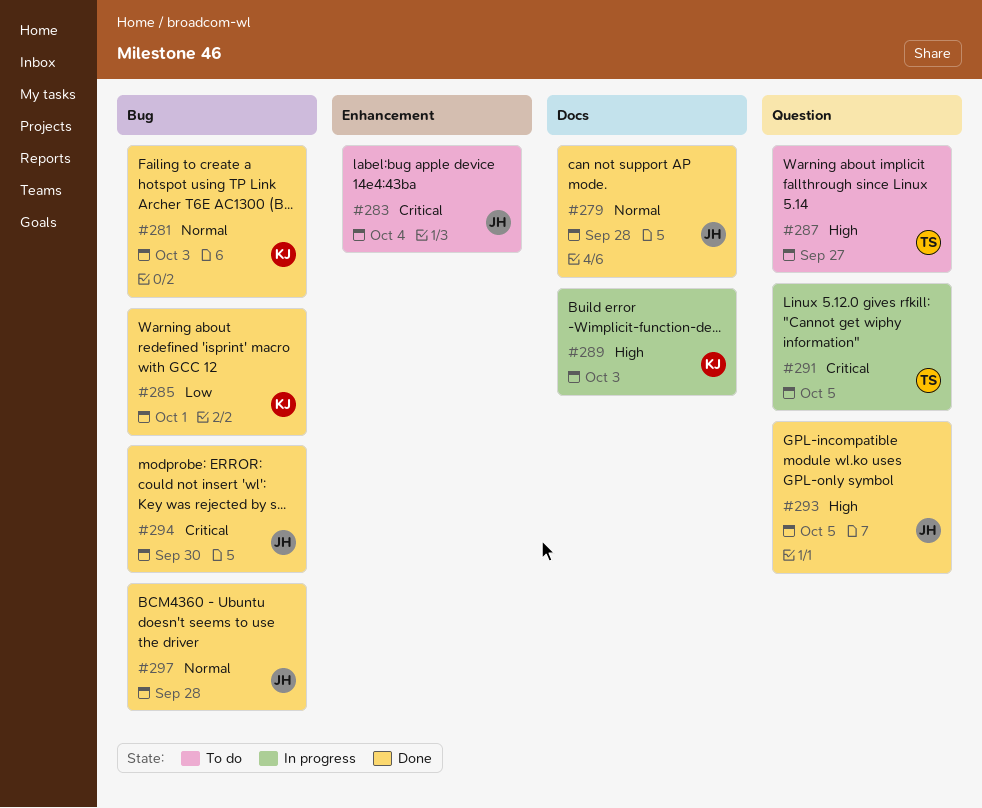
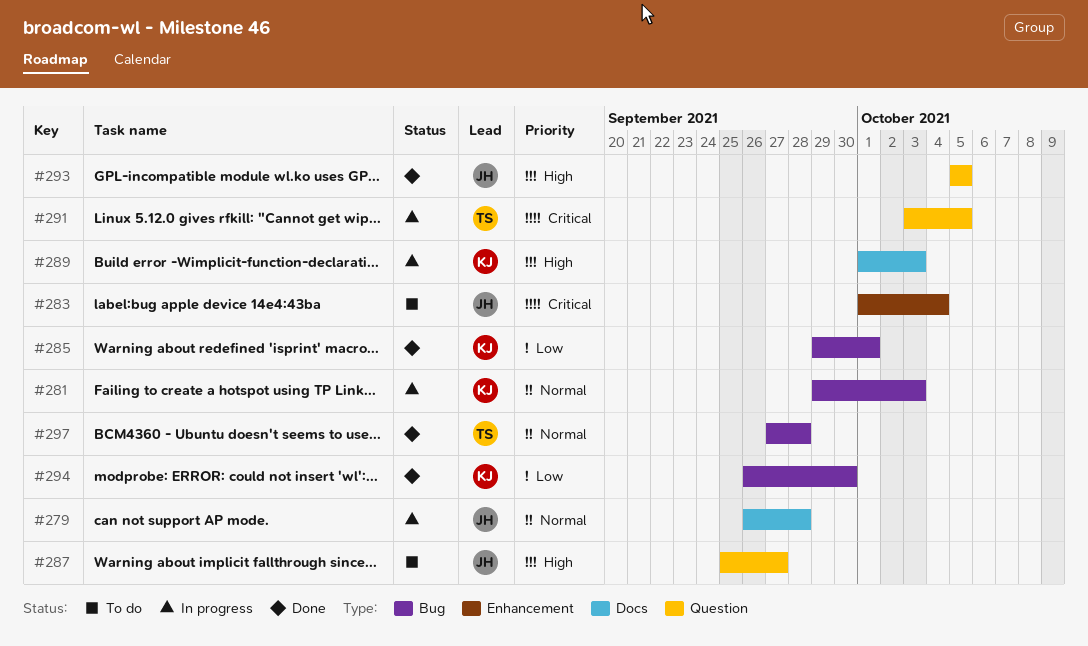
#279, status: Done -> In progress
#281, status: Done -> In progress
#287, owner: TS -> JH
#294, owner: JH -> KJ
#294, priority: Critical -> Low
#297, owner: JH -> TS

